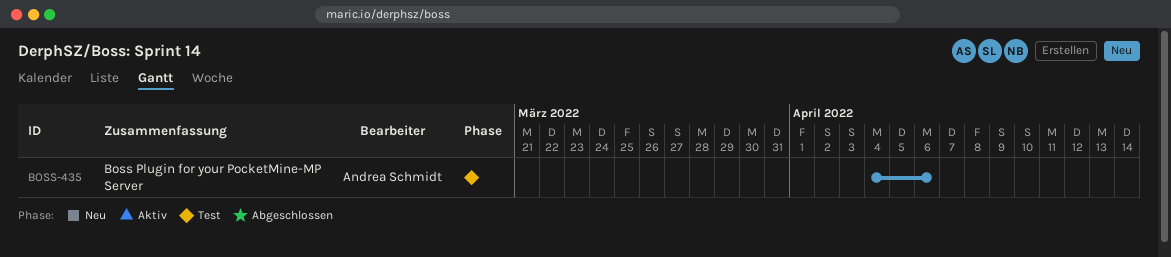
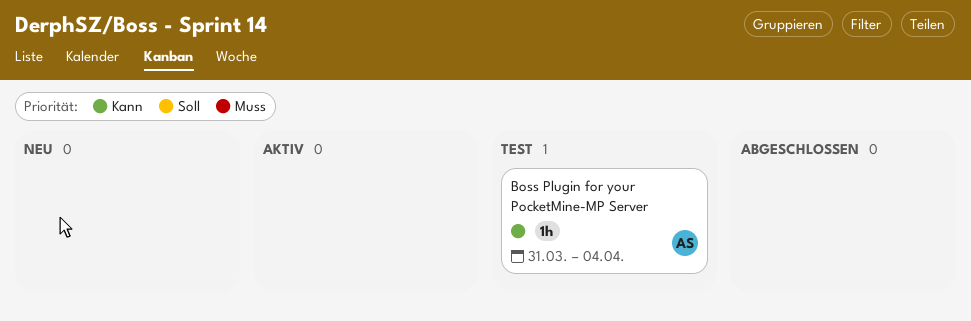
Boss Plugin for your PocketMine-MP Server, start: Apr 4 -> Mar 31
Boss Plugin for your PocketMine-MP Server, due: Apr 6 -> Apr 4

